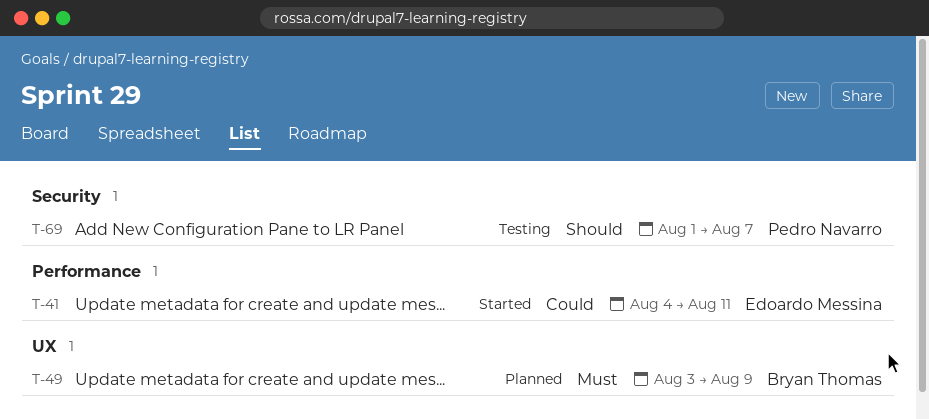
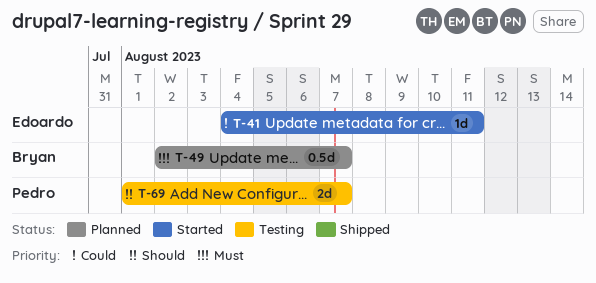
T-49, start: Aug 3 -> Aug 2
T-49, due: Aug 9 -> Aug 7

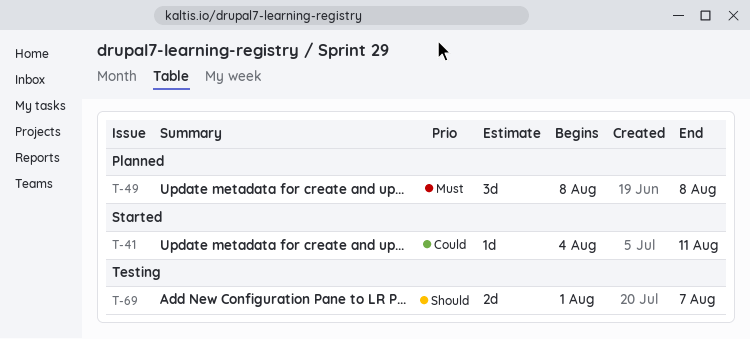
T-49, estimate: 0.5d -> 3d
T-49, start: Aug 2 -> Aug 8
T-49, due: Aug 7 -> Aug 8

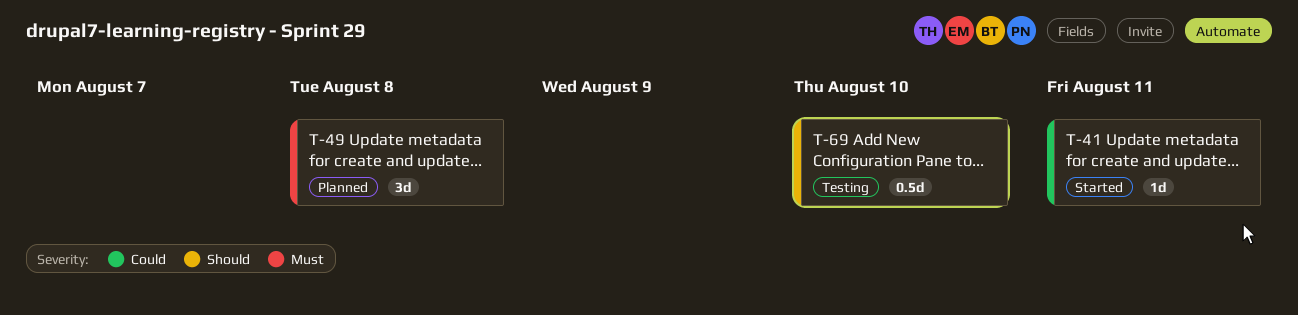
T-69, estimate: 2d -> 0.5d
T-69, due: Aug 7 -> Aug 10

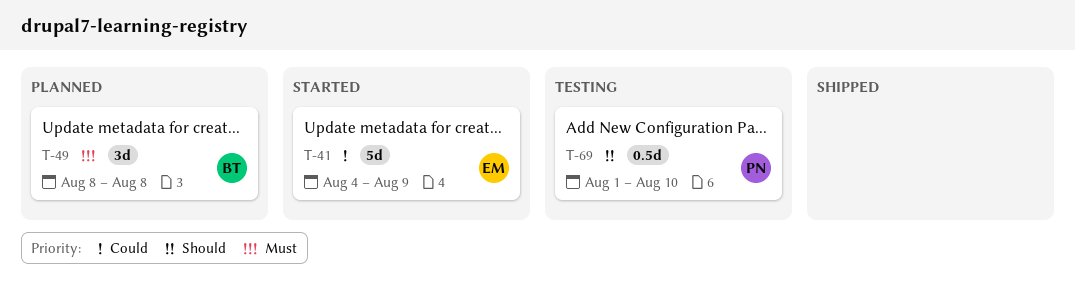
T-41, estimate: 1d -> 5d
T-41, due: Aug 11 -> Aug 9

